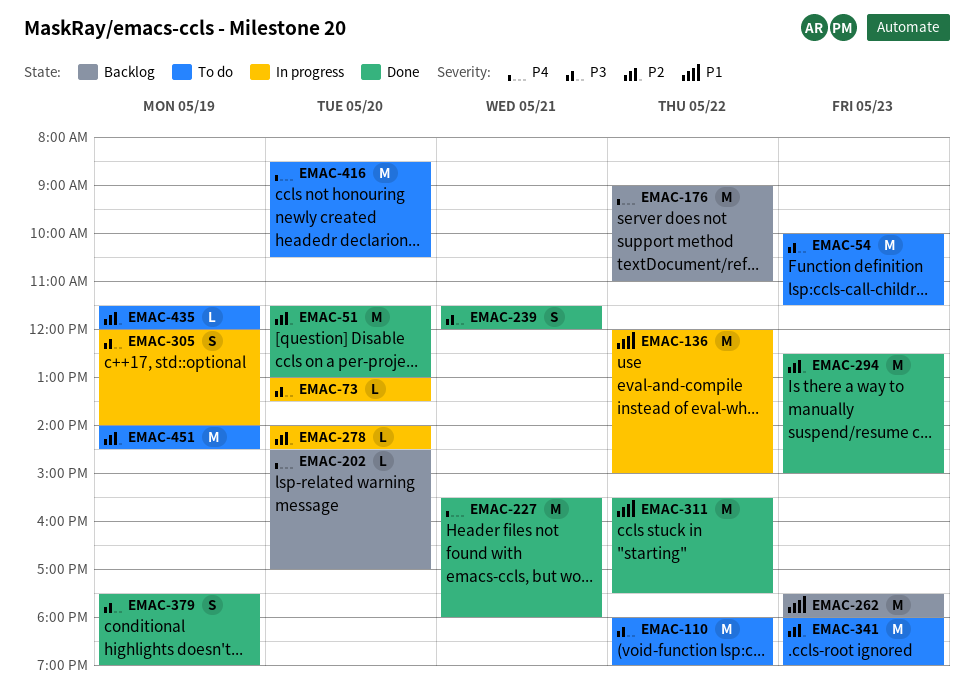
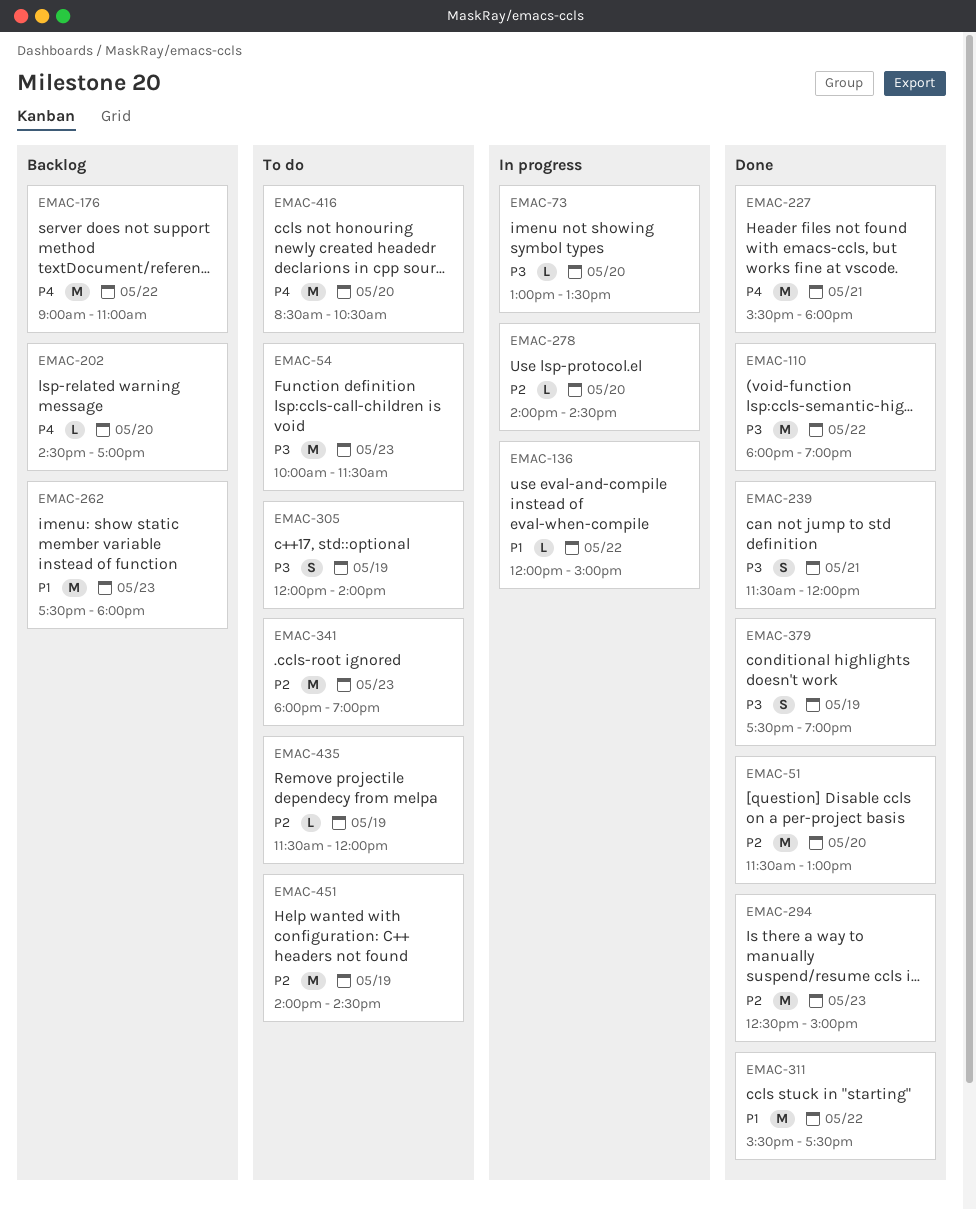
EMAC-110, status: To do -> Done
EMAC-136, estimate: M -> L
EMAC-305, status: In progress -> To do

